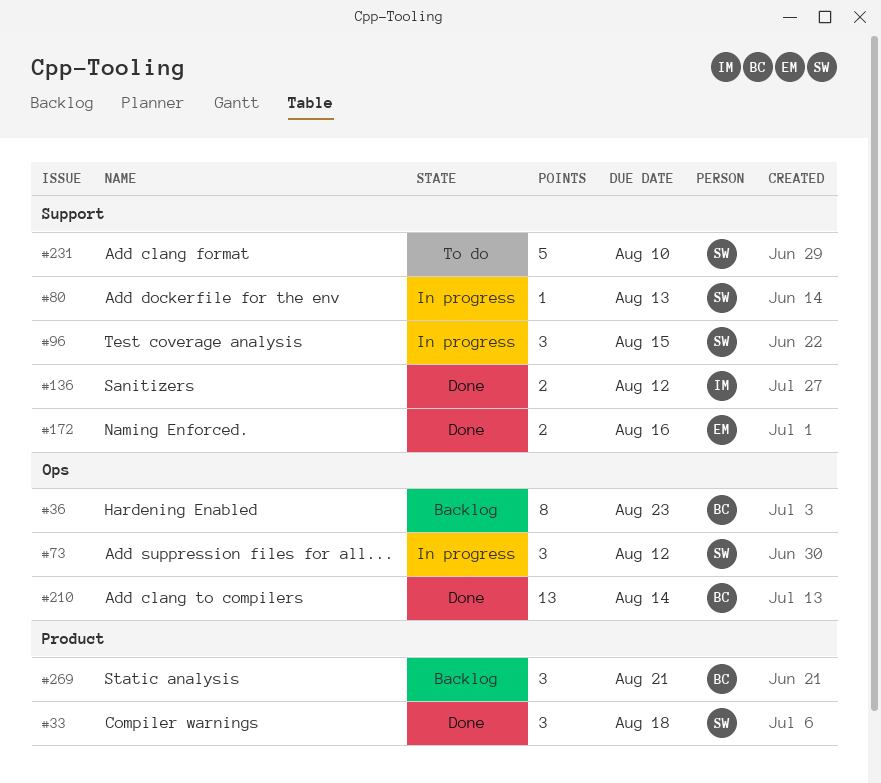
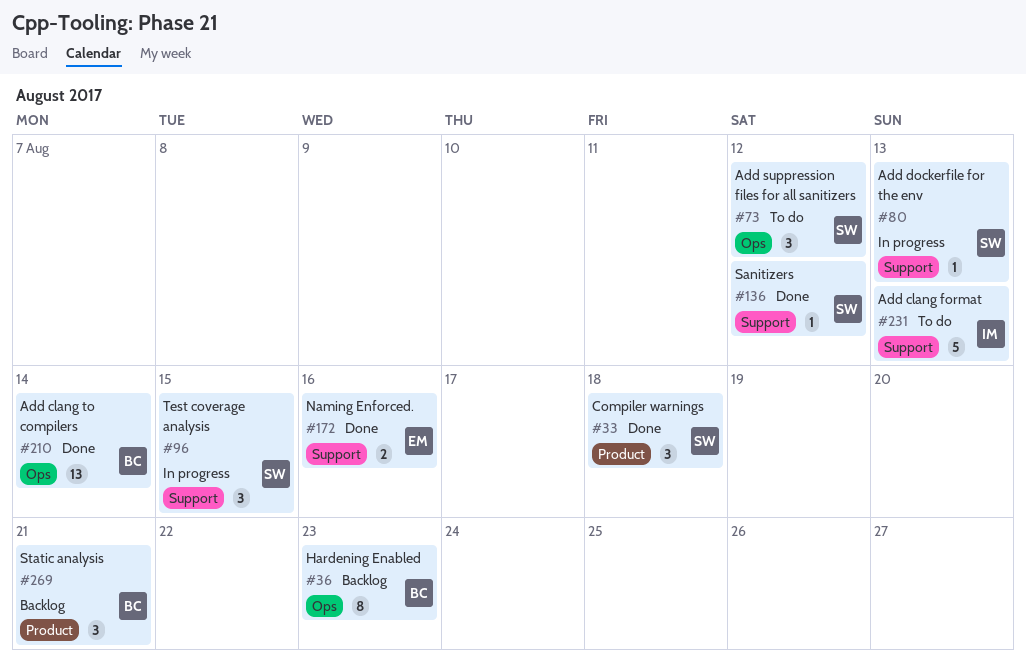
#73, status: In progress -> To do
#136, owner: IM -> SW
#136, estimate: 2 -> 1
#231, owner: SW -> IM
#231, due: Aug 10 -> Aug 13

